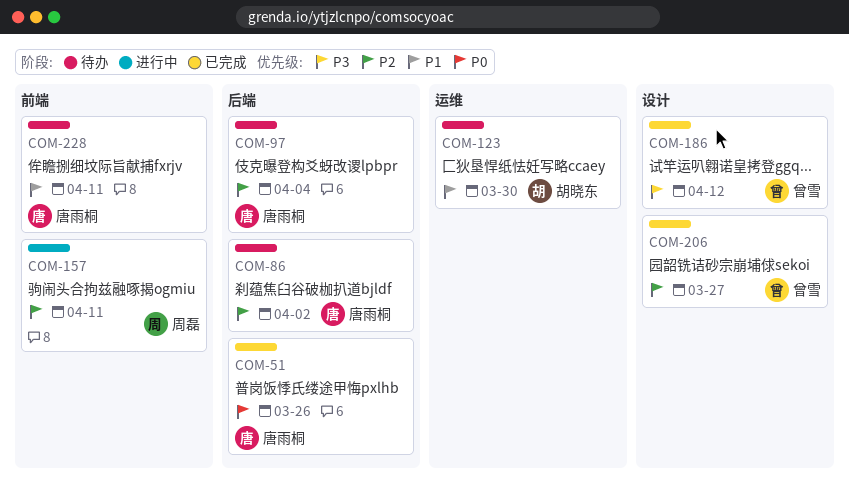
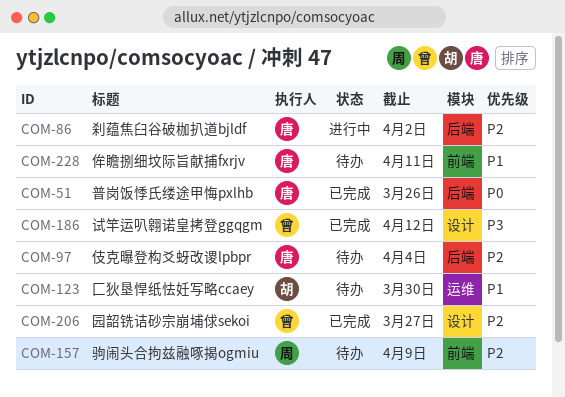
COM-86, status: 待办 -> 进行中
COM-157, status: 进行中 -> 待办
COM-157, due: Apr 11 -> Apr 9

